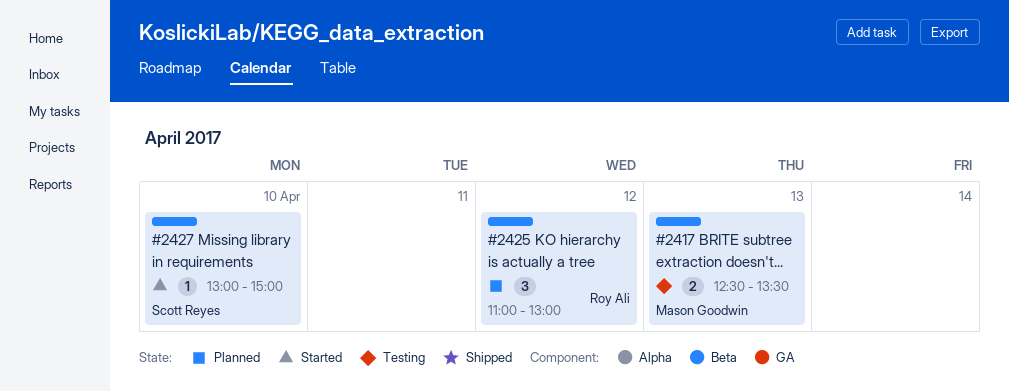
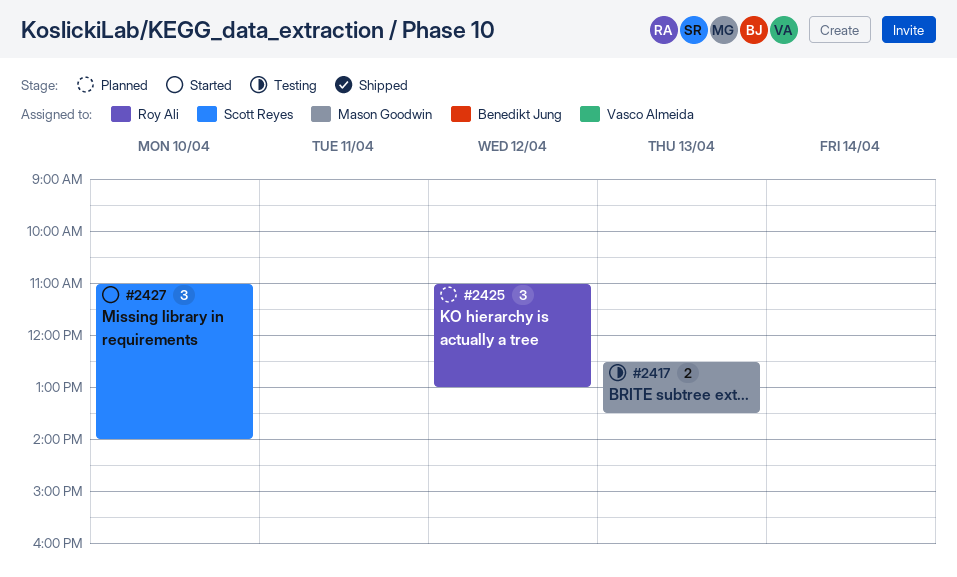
#2427, estimate: 1 -> 3
#2427, begins: 13:00 -> 11:00
#2427, ends: 15:00 -> 14:00

